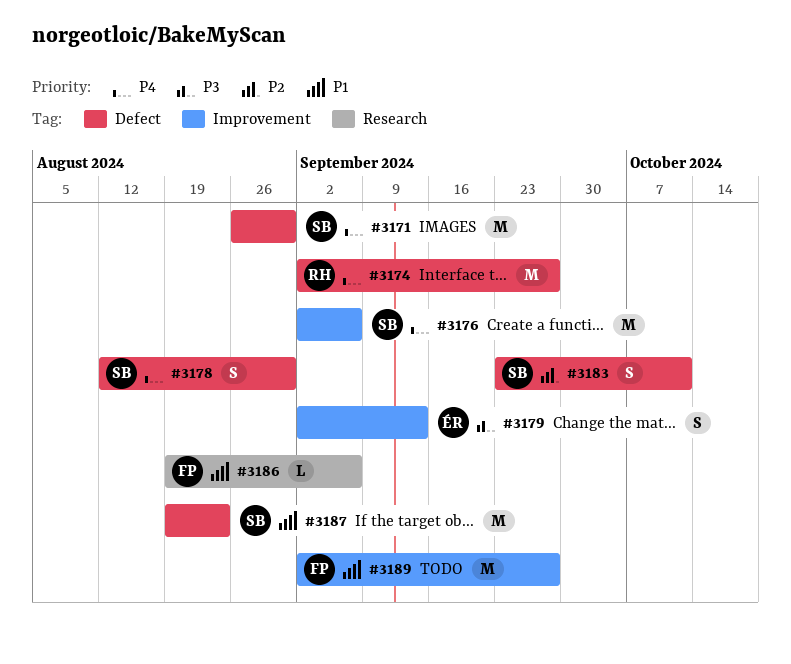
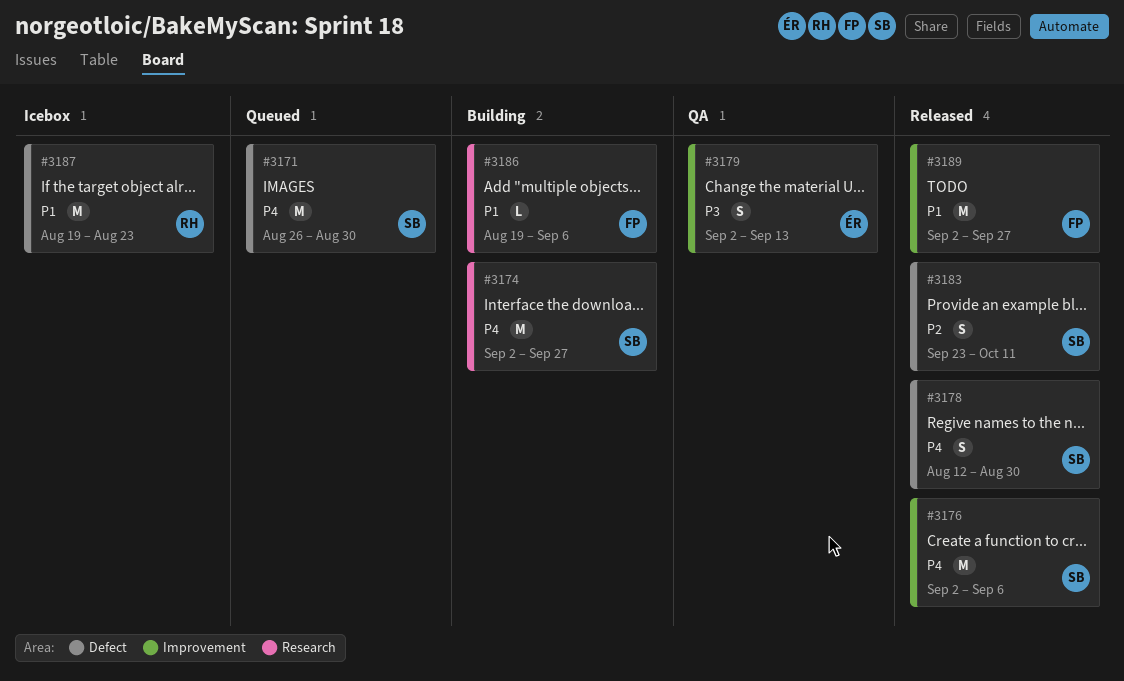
#3174, owner: RH -> SB
#3174, label: Defect -> Research
#3187, owner: SB -> RH

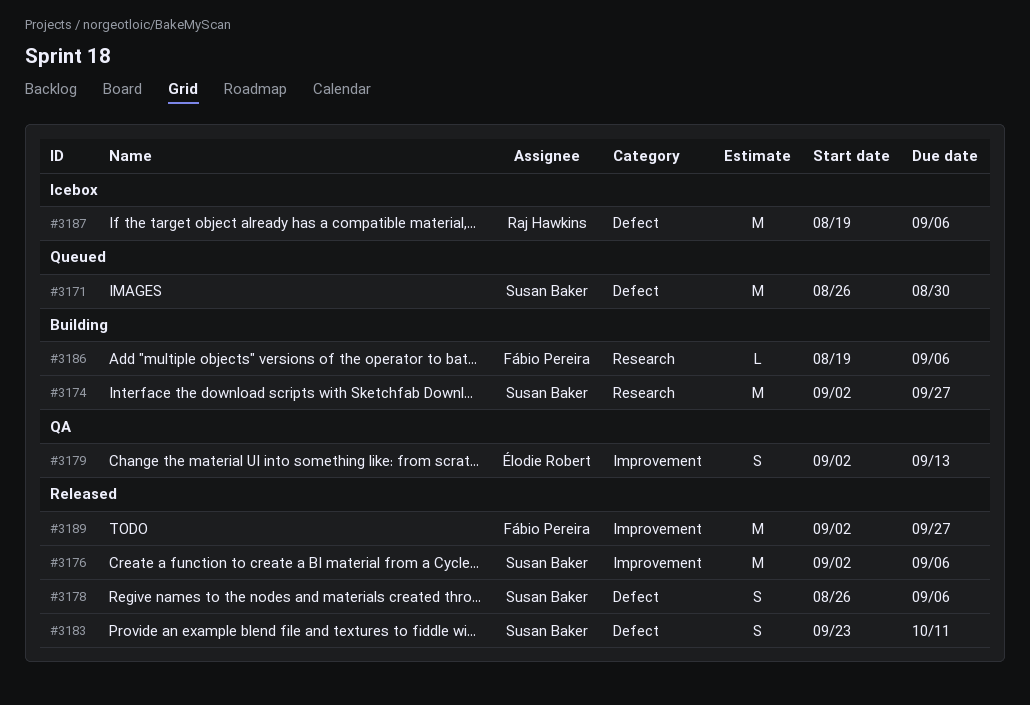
#3178, start: Aug 12 -> Aug 26
#3178, due: Aug 30 -> Sep 6
#3187, due: Aug 23 -> Sep 6

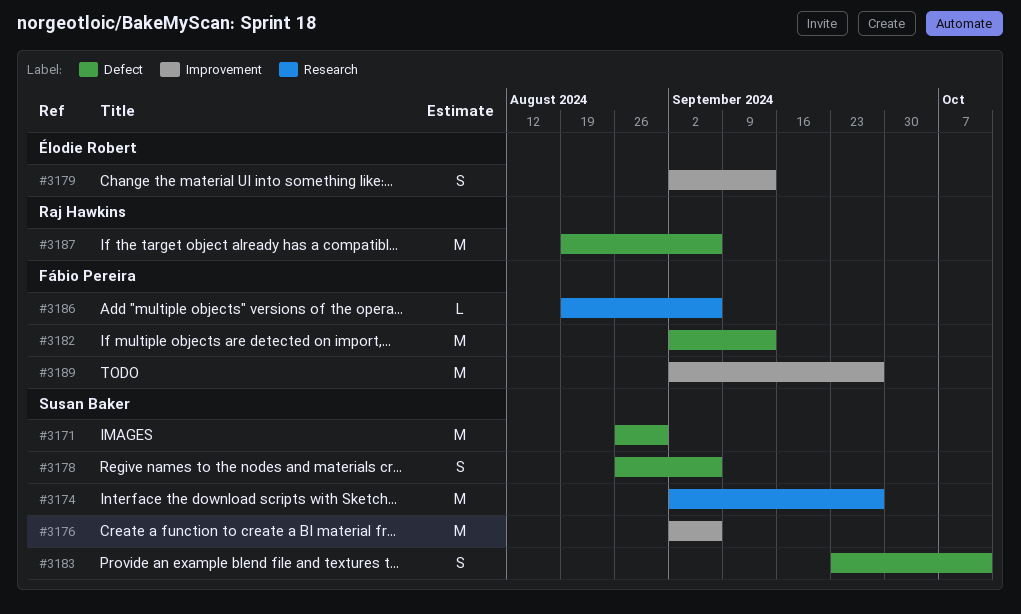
#3182: none -> present

